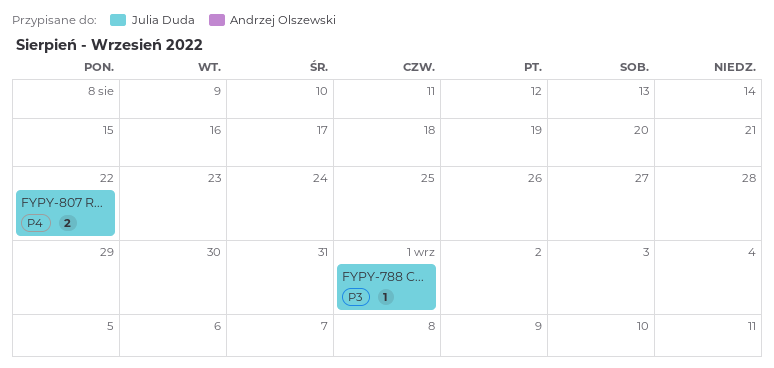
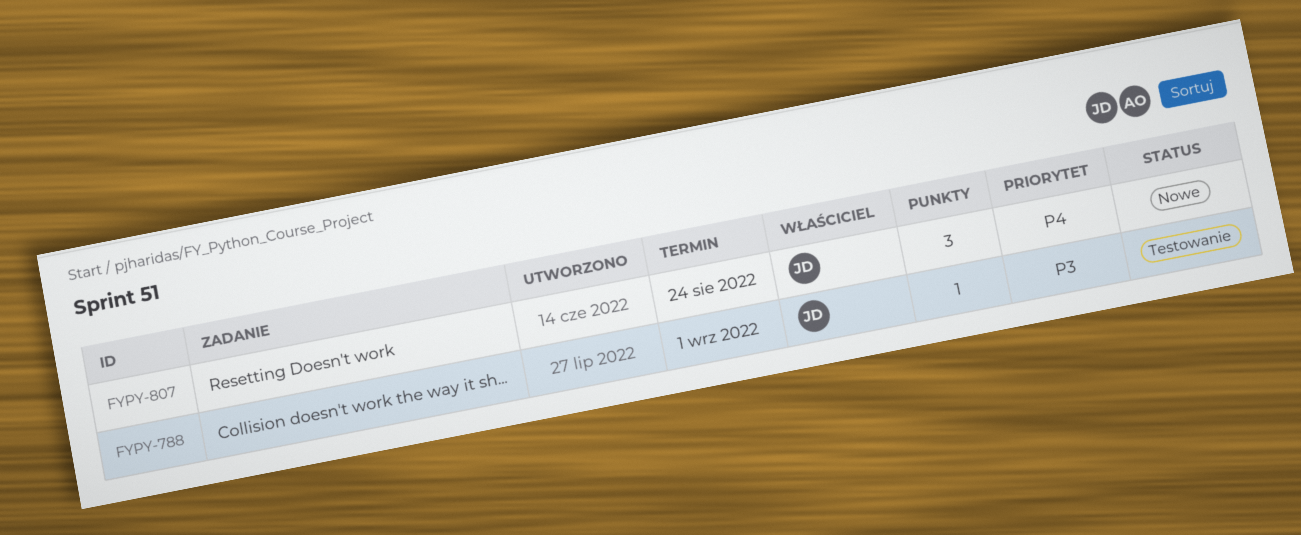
FYPY-807, estimate: 2 -> 3
FYPY-807, due: Aug 22 -> Aug 24

